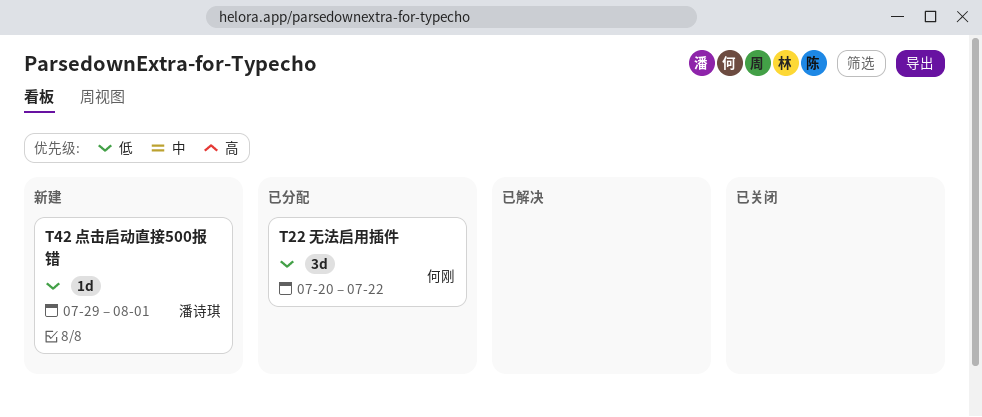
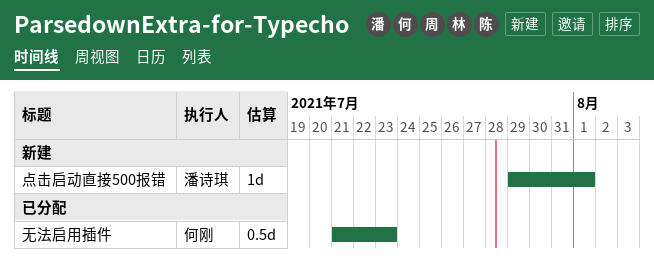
无法启用插件, estimate: 3d -> 0.5d
无法启用插件, start: Jul 20 -> Jul 21
无法启用插件, due: Jul 22 -> Jul 23

